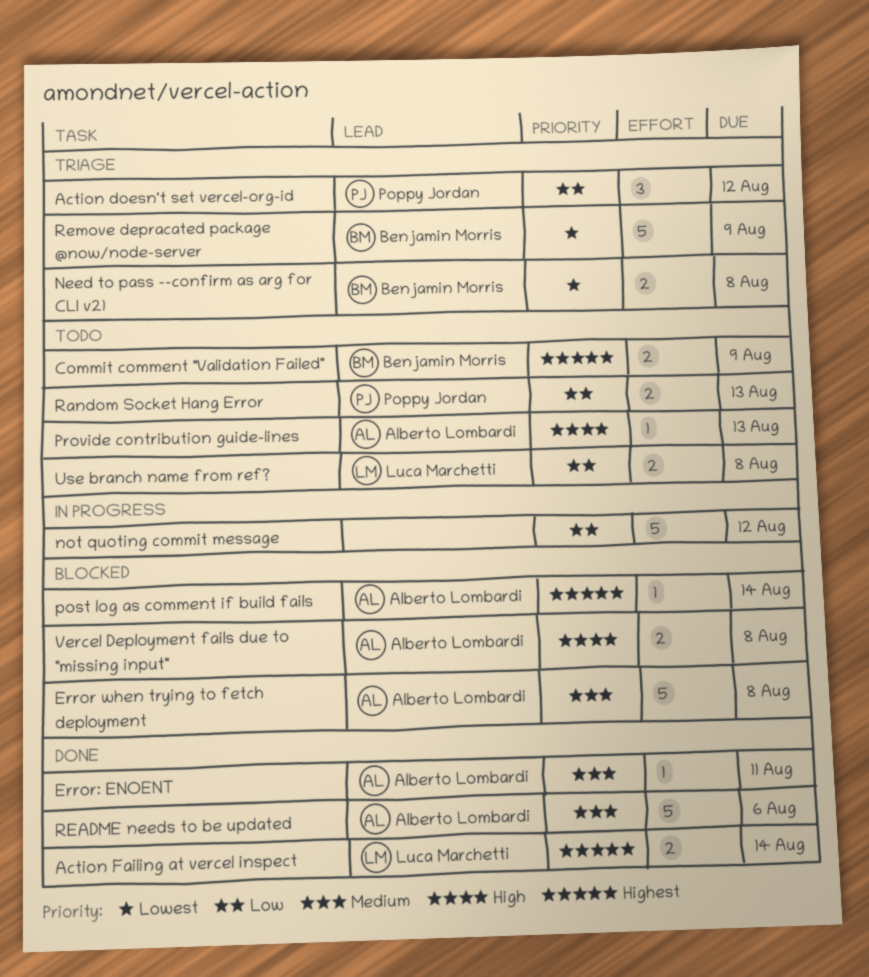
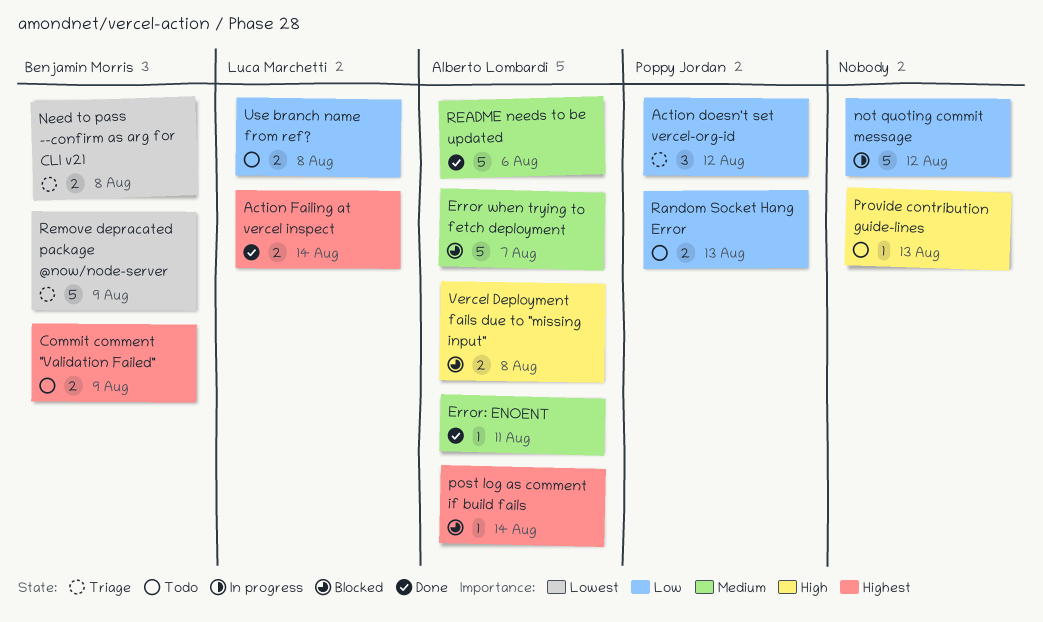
Error when trying to fetch deployment, due: Aug 8 -> Aug 7
Provide contribution guide-lines, owner: Alberto Lombardi -> none

